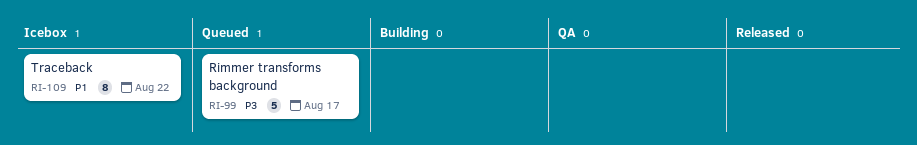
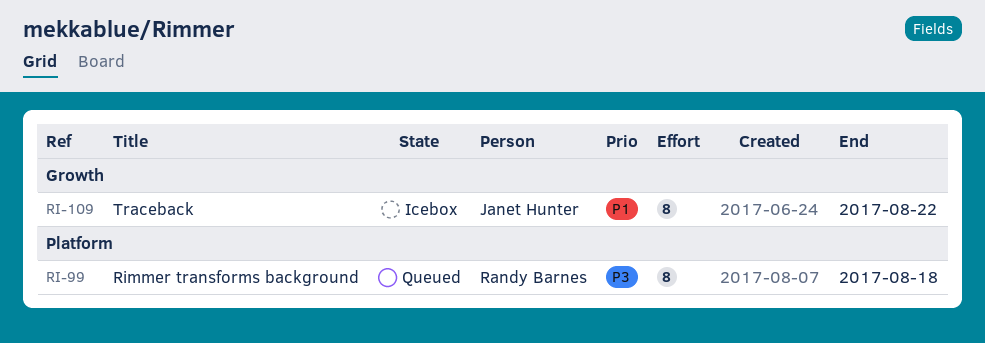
RI-99, estimate: 5 -> 8
RI-99, due: Aug 17 -> Aug 18

